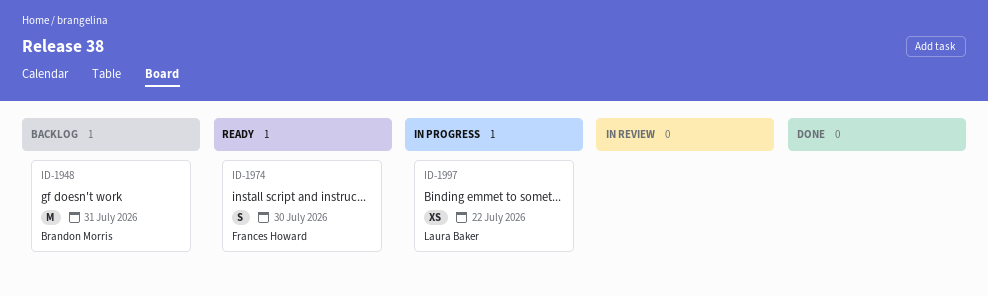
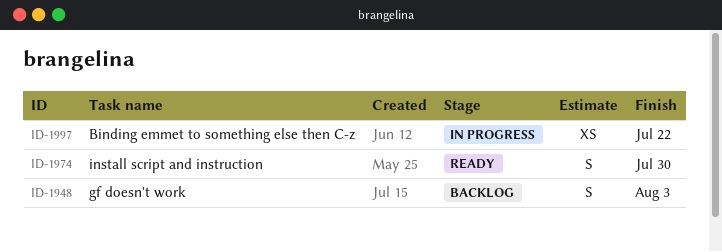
ID-1948, estimate: M -> S
ID-1948, due: Jul 31 -> Aug 3

